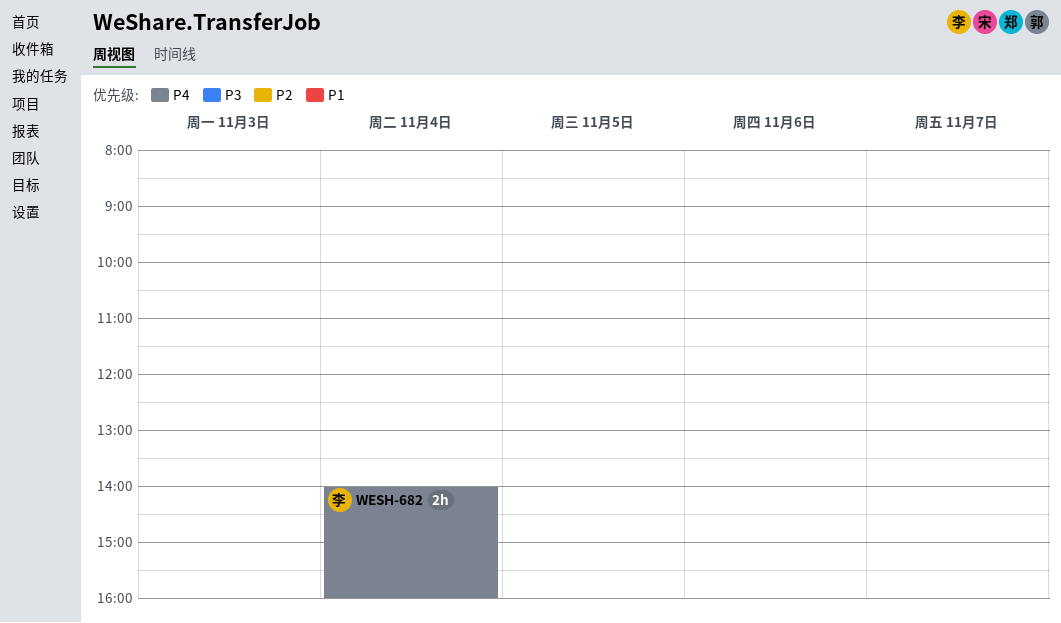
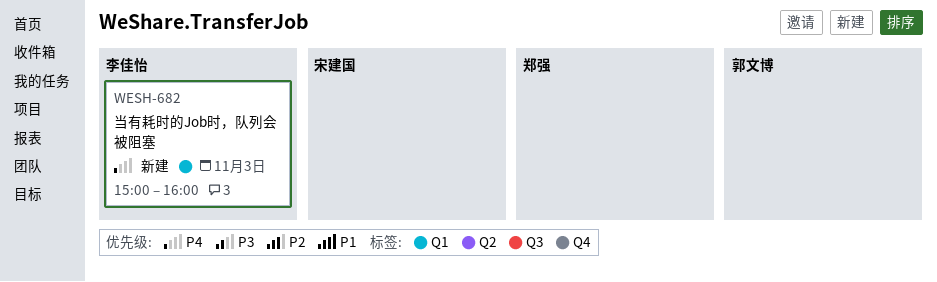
WESH-682, day: Nov 4 -> Nov 3
WESH-682, begins: 14:00 -> 15:00

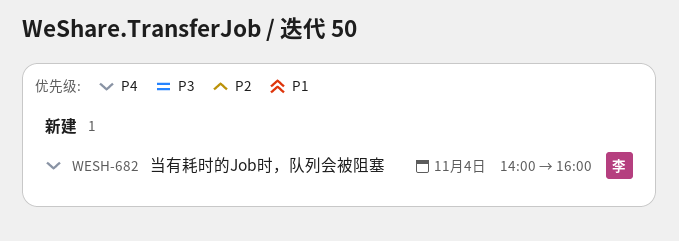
WESH-682, day: Nov 3 -> Nov 4
WESH-682, begins: 15:00 -> 14:00

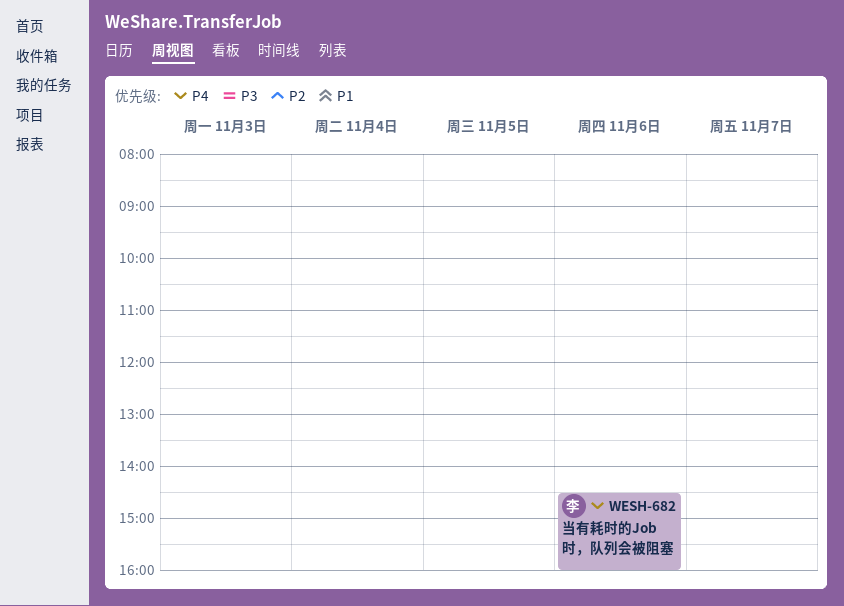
WESH-682, day: Nov 4 -> Nov 6
WESH-682, begins: 14:00 -> 14:30

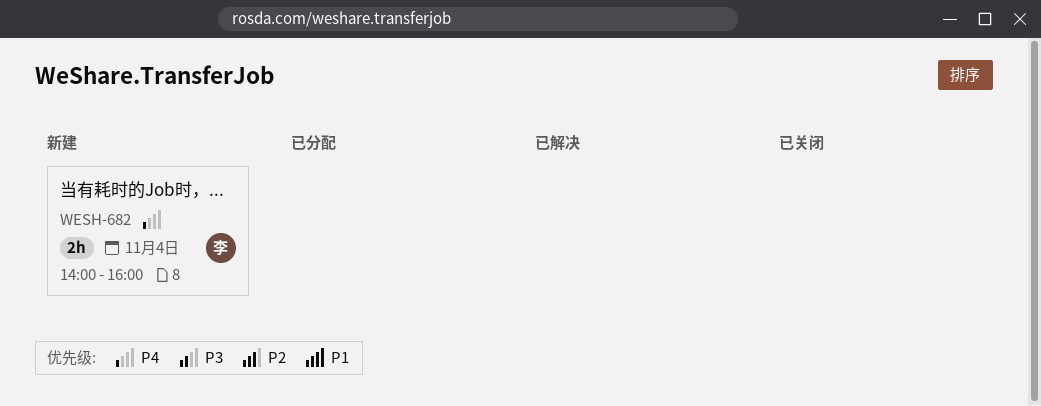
WESH-682, day: Nov 6 -> Nov 4
WESH-682, begins: 14:30 -> 14:00

